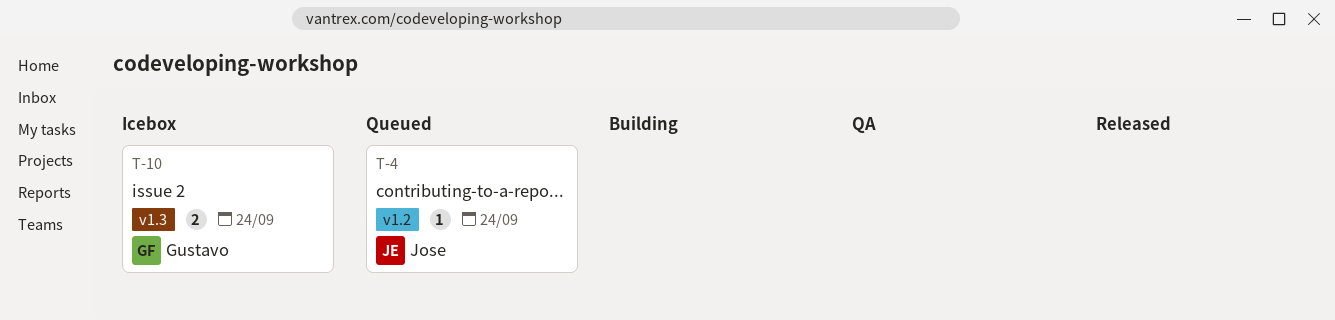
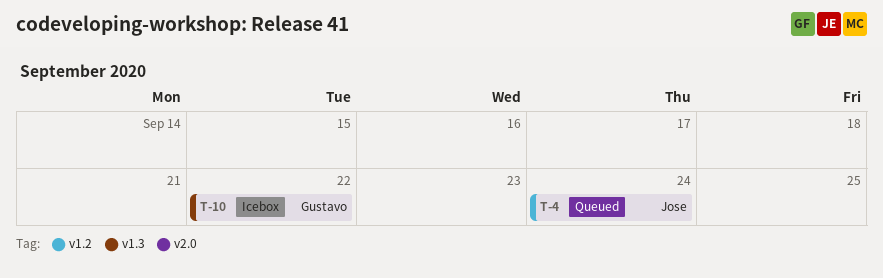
T-10, due: Sep 24 -> Sep 22

